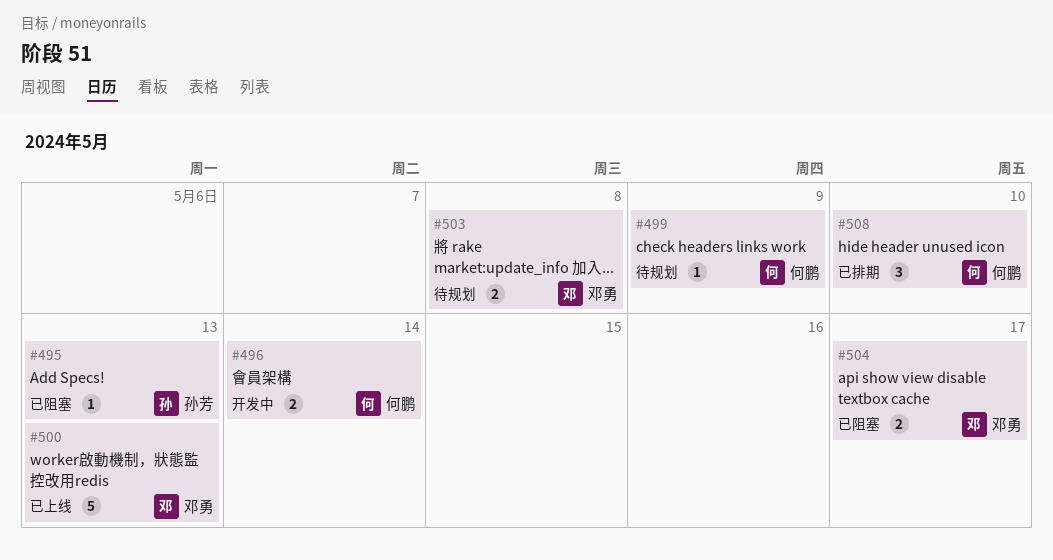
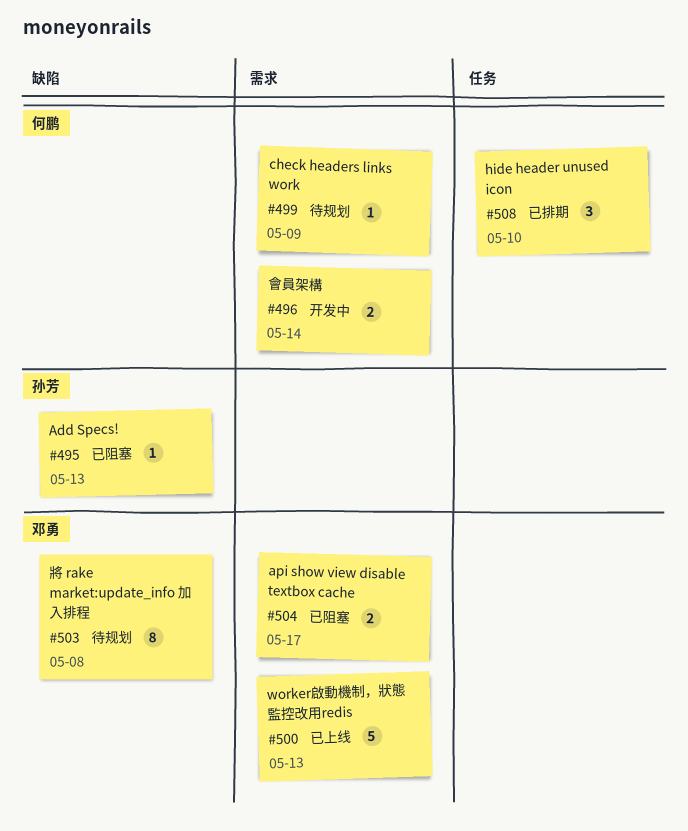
#503, estimate: 2 -> 8

